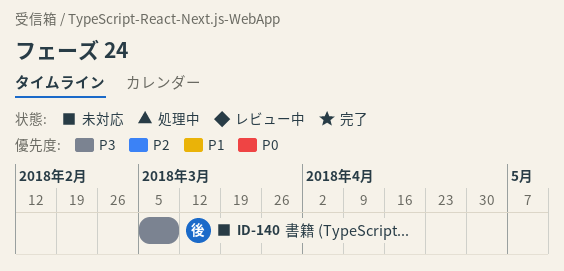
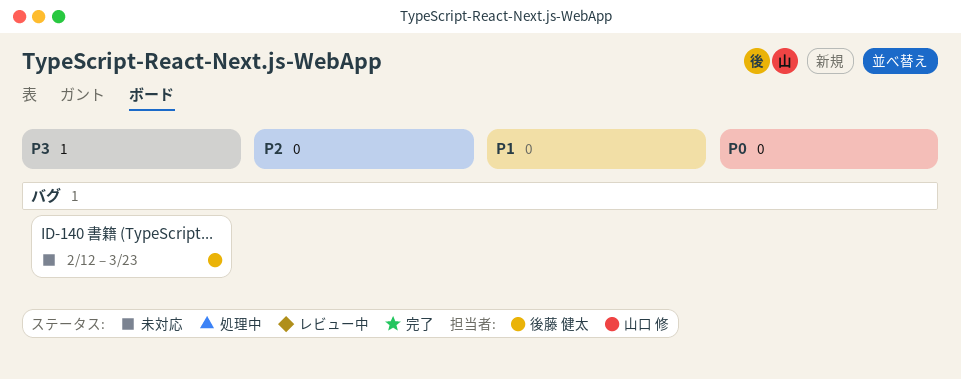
ID-140, start: Mar 5 -> Feb 12
ID-140, due: Mar 9 -> Mar 23

